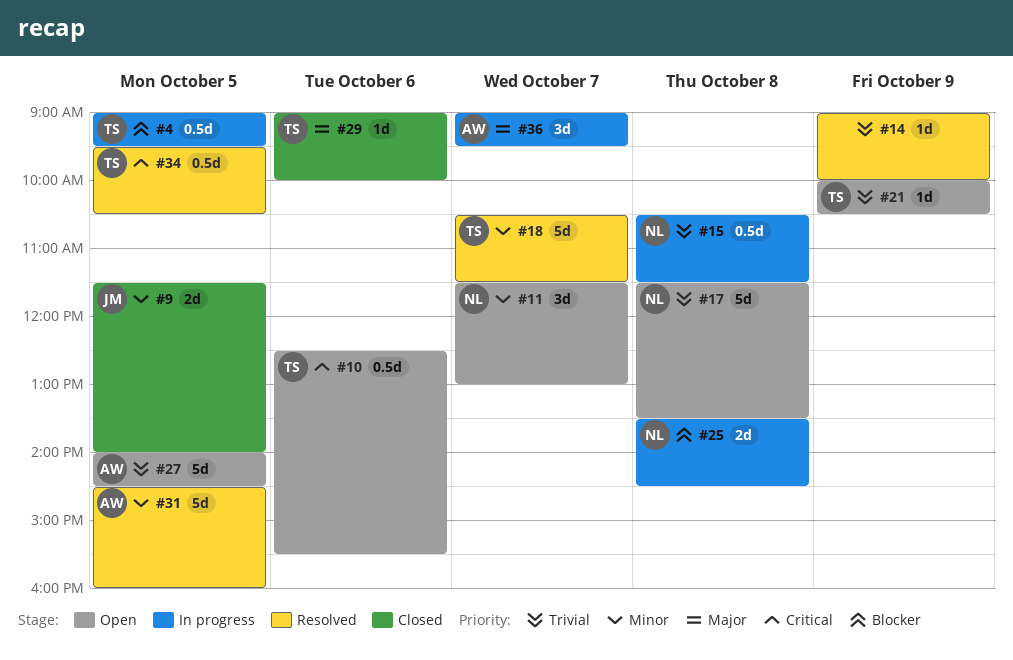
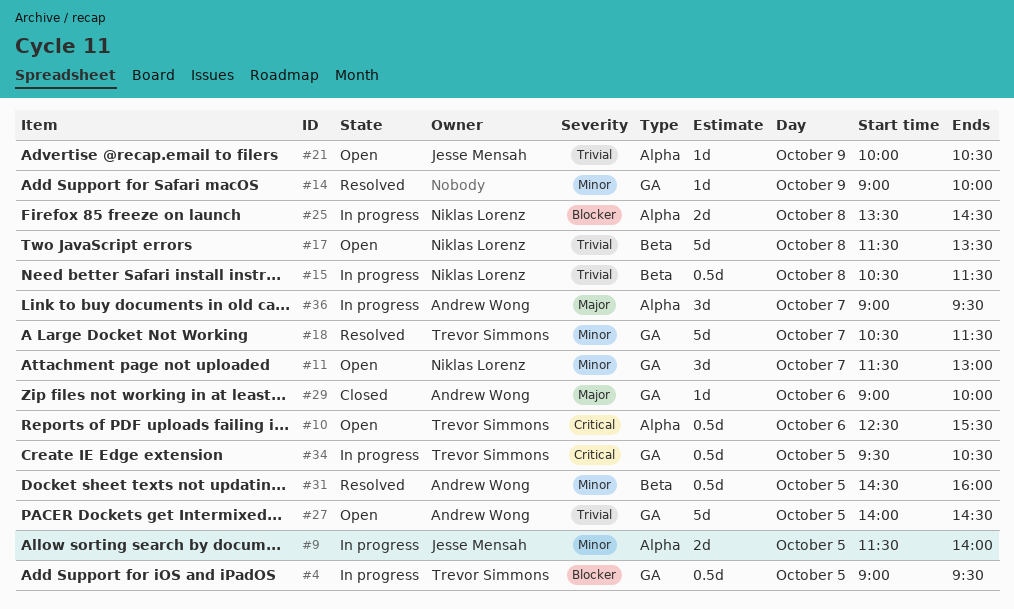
#9, status: Closed -> In progress
#14, priority: Trivial -> Minor
#21, owner: Trevor Simmons -> Jesse Mensah
#29, owner: Trevor Simmons -> Andrew Wong
#31, estimate: 5d -> 0.5d
#34, status: Resolved -> In progress

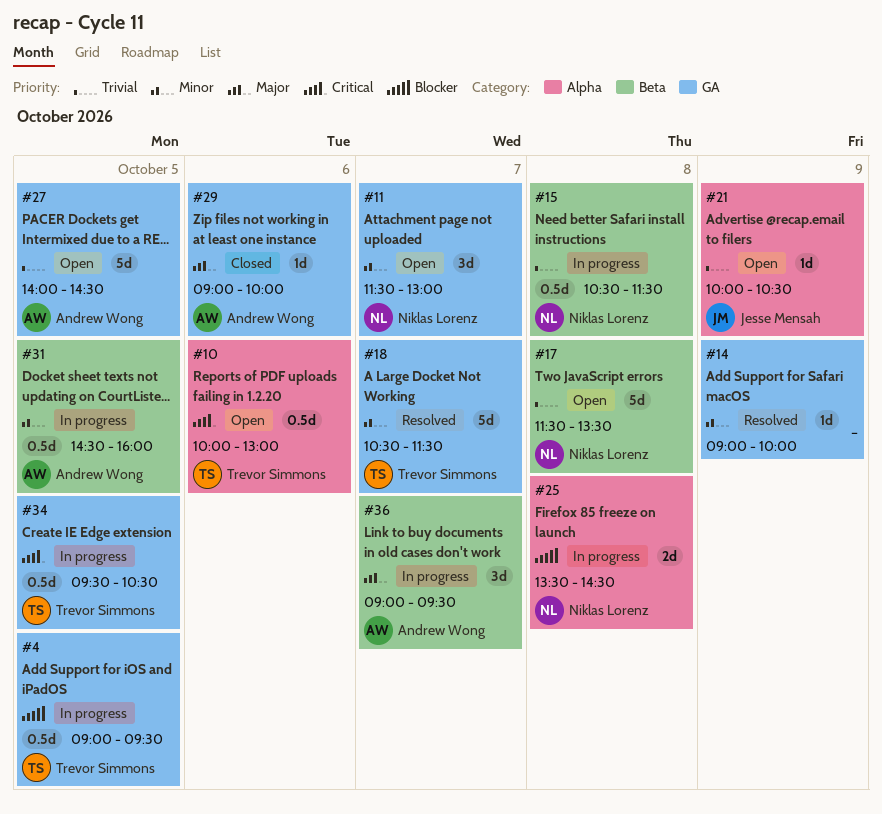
#9: present -> none
#10, begins: 12:30 -> 10:00
#10, ends: 15:30 -> 13:00
#31, status: Resolved -> In progress
#36, label: Alpha -> Beta

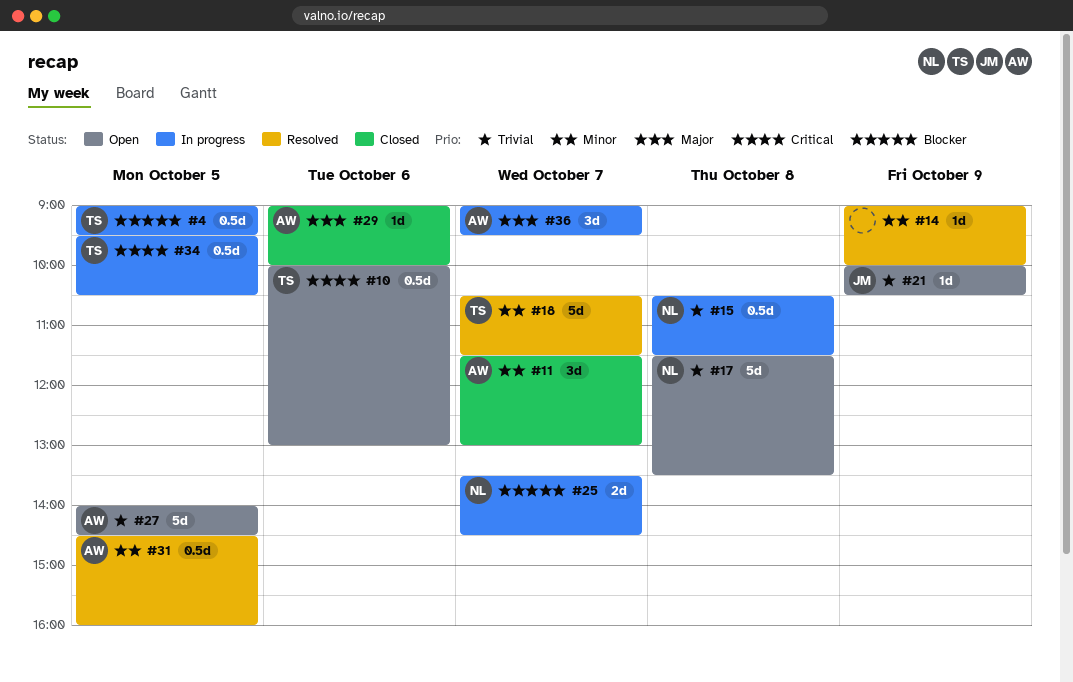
#11, status: Open -> Closed
#11, owner: Niklas Lorenz -> Andrew Wong
#25, day: Oct 8 -> Oct 7
#31, status: In progress -> Resolved

